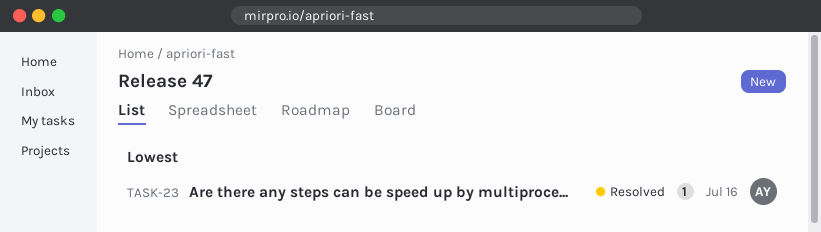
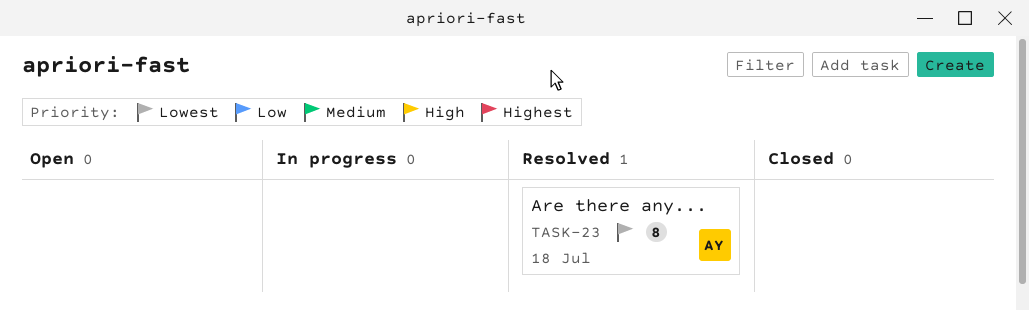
TASK-23, estimate: 1 -> 8
TASK-23, due: Jul 16 -> Jul 18

